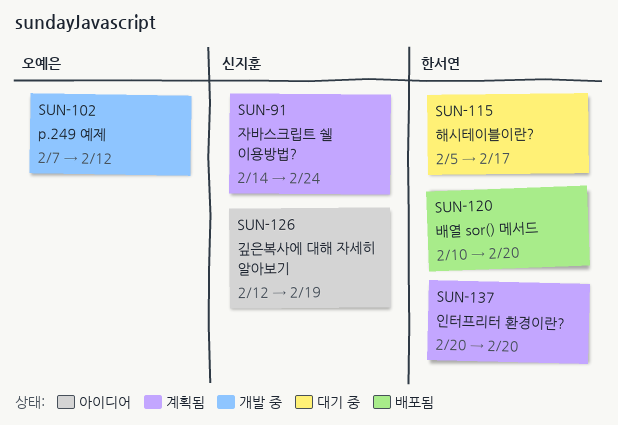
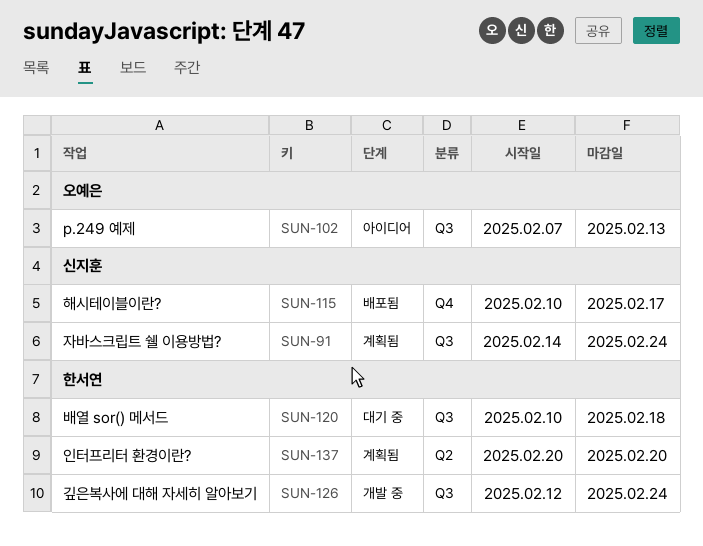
SUN-102, status: 개발 중 -> 아이디어
SUN-102, due: Feb 12 -> Feb 13
SUN-115, status: 대기 중 -> 배포됨
SUN-115, owner: 한서연 -> 신지훈
SUN-115, start: Feb 5 -> Feb 10
SUN-120, status: 배포됨 -> 대기 중
SUN-120, due: Feb 20 -> Feb 18
SUN-126, status: 아이디어 -> 개발 중
SUN-126, owner: 신지훈 -> 한서연
SUN-126, due: Feb 19 -> Feb 24

